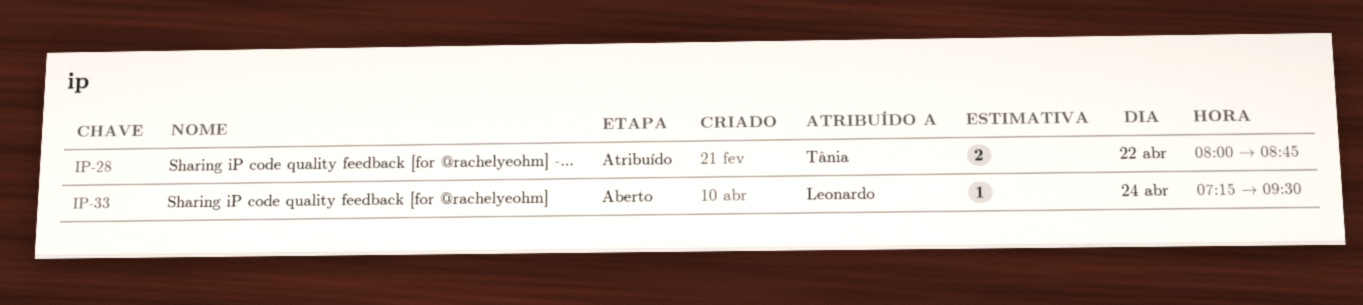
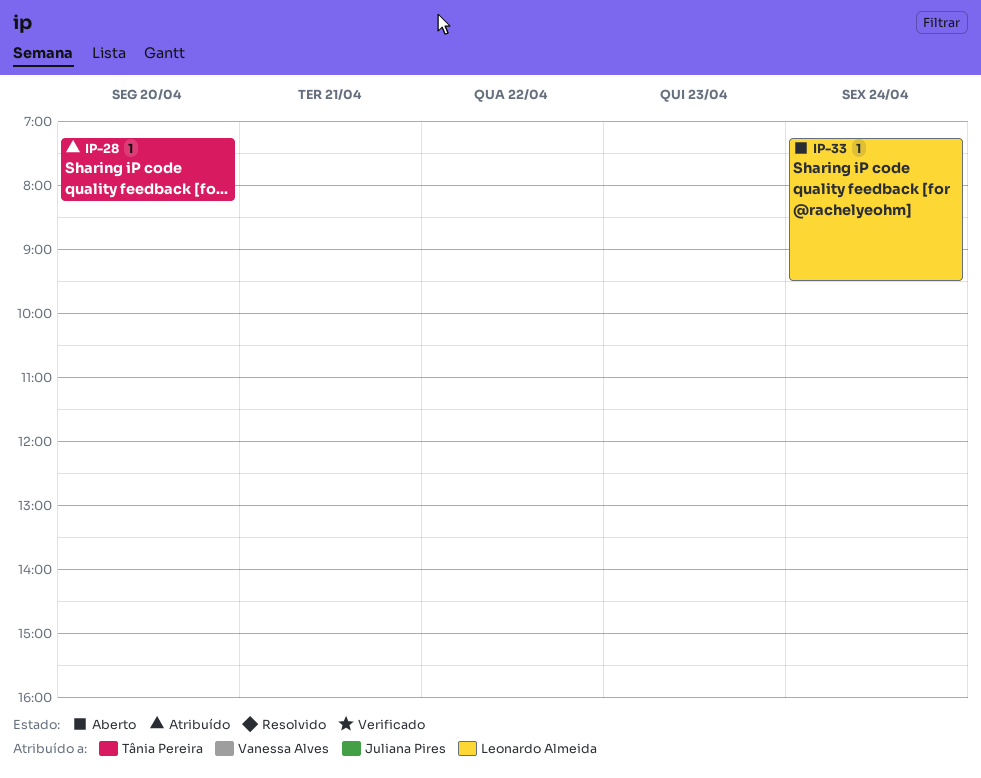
IP-28, estimate: 2 -> 1
IP-28, day: Apr 22 -> Apr 20
IP-28, begins: 08:00 -> 07:15
IP-28, ends: 08:45 -> 08:15

